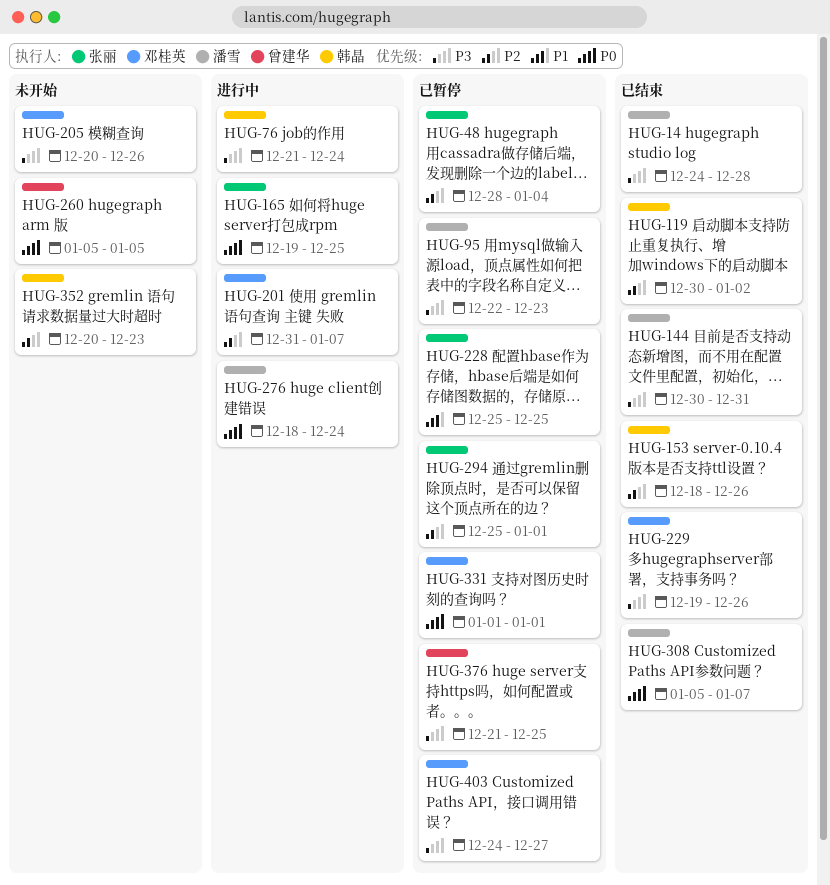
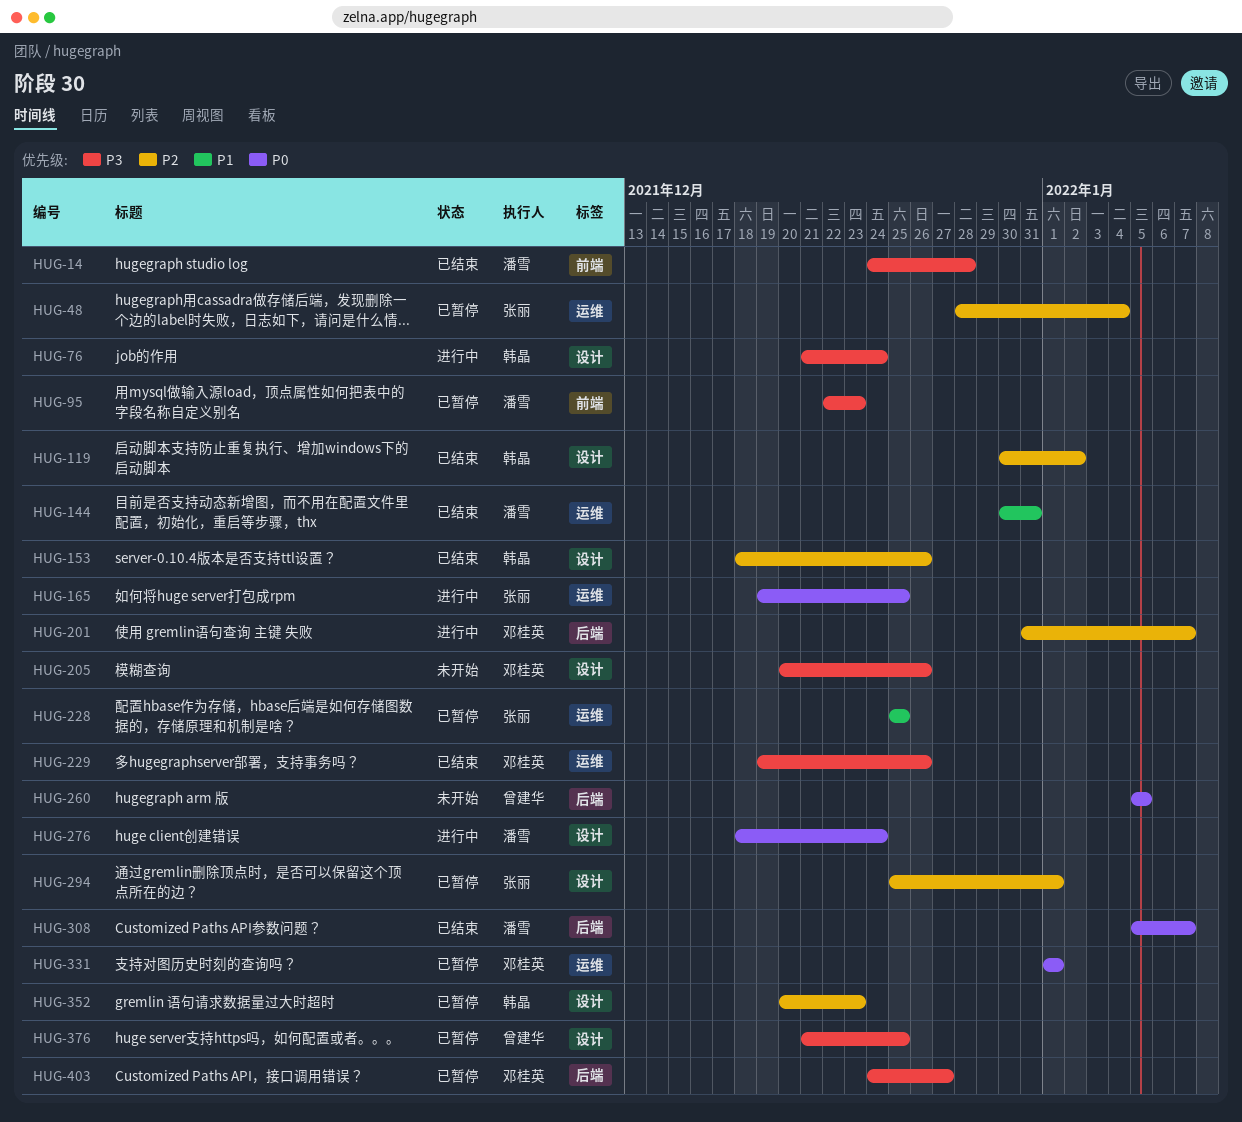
HUG-144, priority: P3 -> P1
HUG-352, status: 未开始 -> 已暂停

